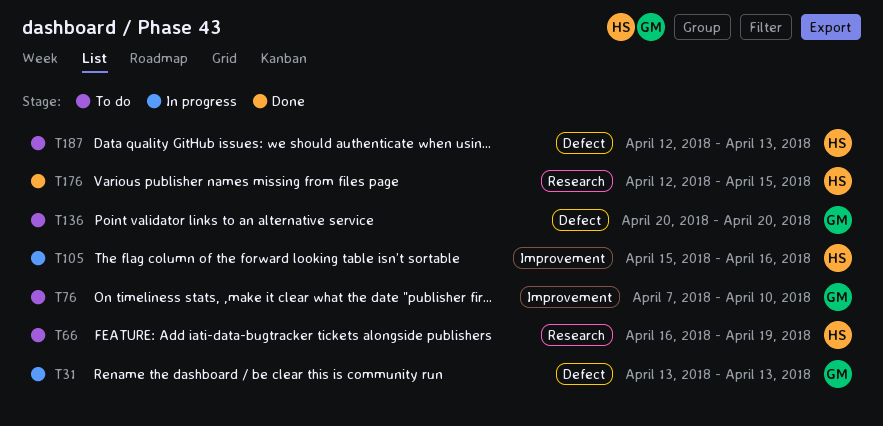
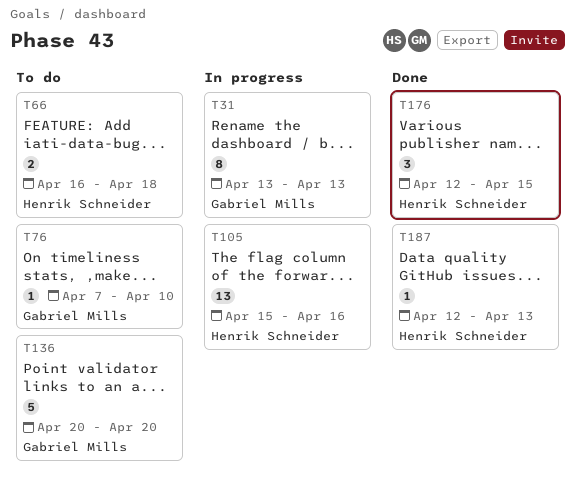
T66, due: Apr 19 -> Apr 18
T187, status: To do -> Done

